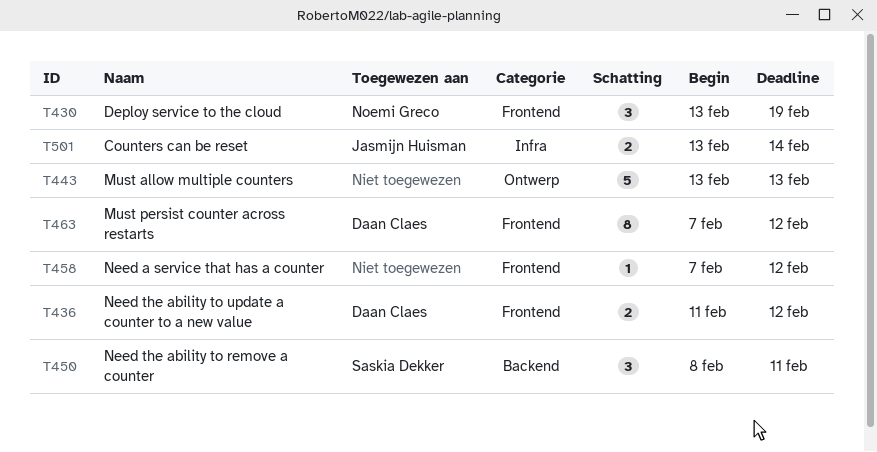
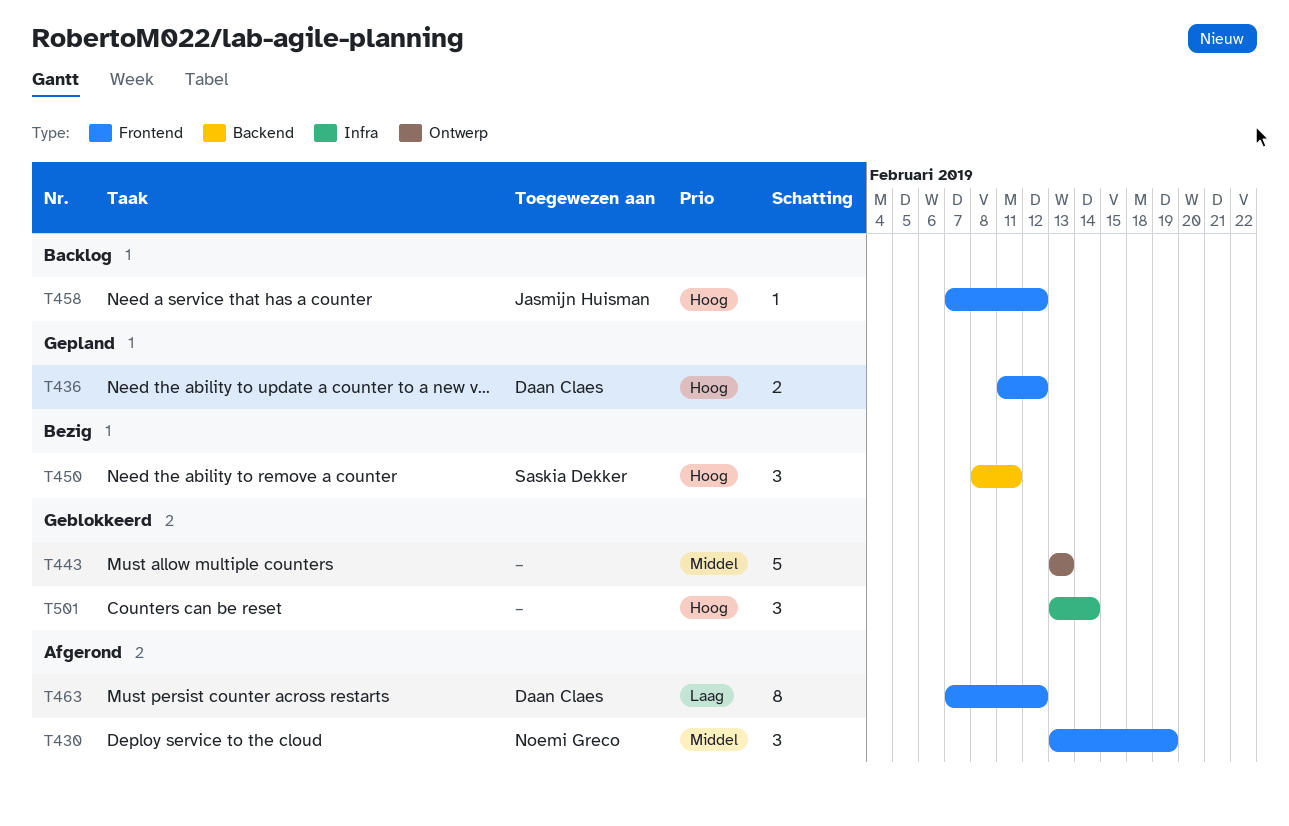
T458, owner: none -> Jasmijn Huisman
T501, owner: Jasmijn Huisman -> none
T501, estimate: 2 -> 3

